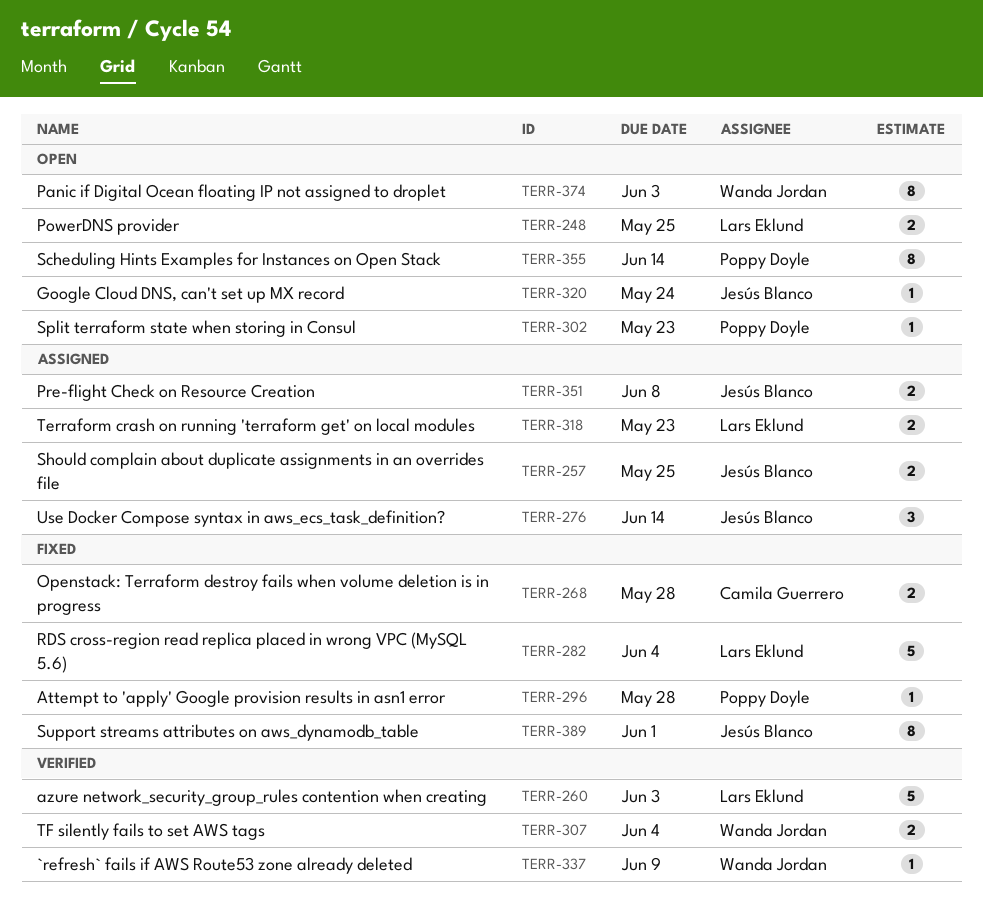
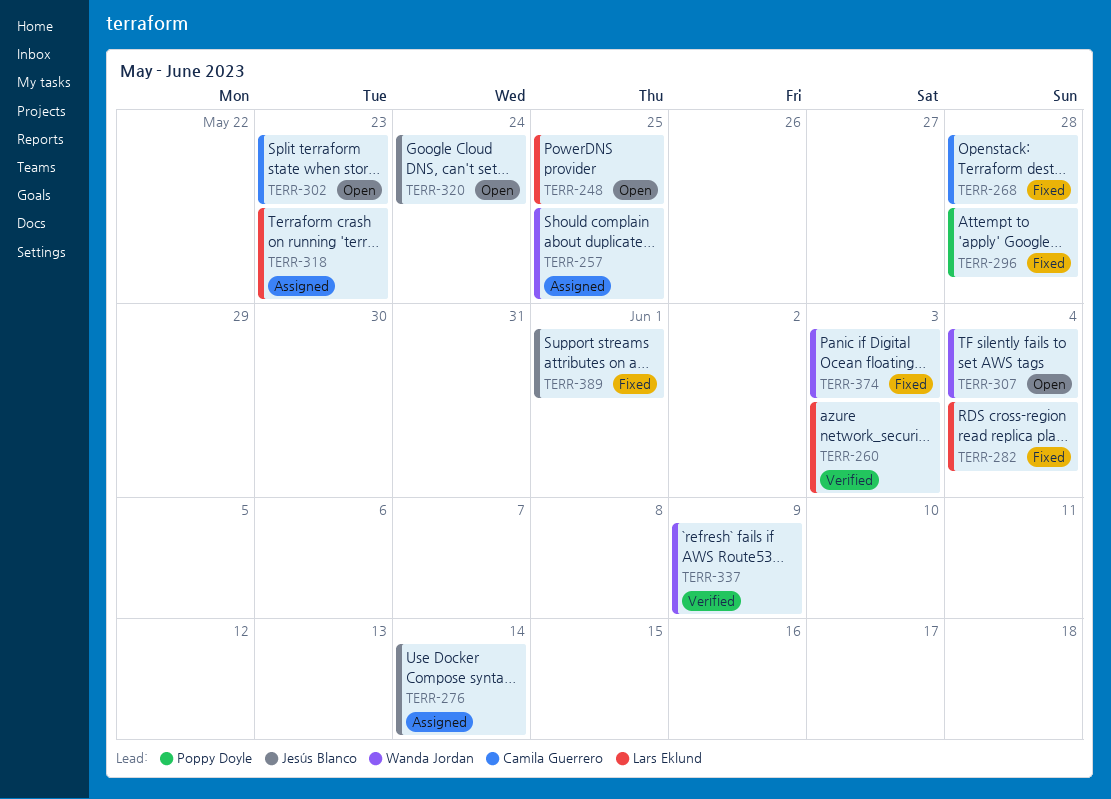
TERR-257, owner: Jesús Blanco -> Wanda Jordan
TERR-302, owner: Poppy Doyle -> Camila Guerrero
TERR-307, status: Verified -> Open
TERR-351: present -> none
TERR-355: present -> none
TERR-374, status: Open -> Fixed

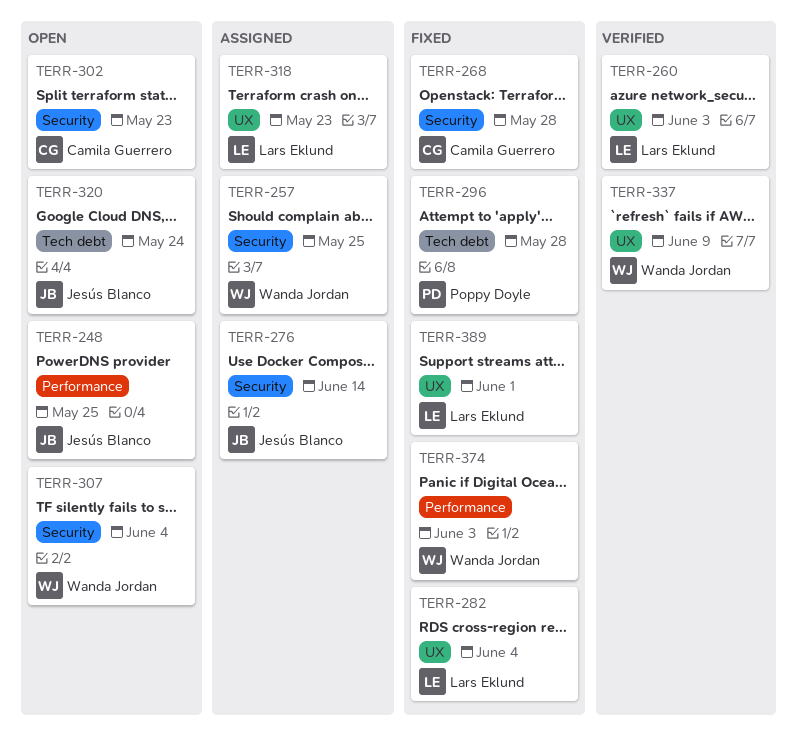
TERR-248, owner: Lars Eklund -> Jesús Blanco
TERR-389, owner: Jesús Blanco -> Lars Eklund

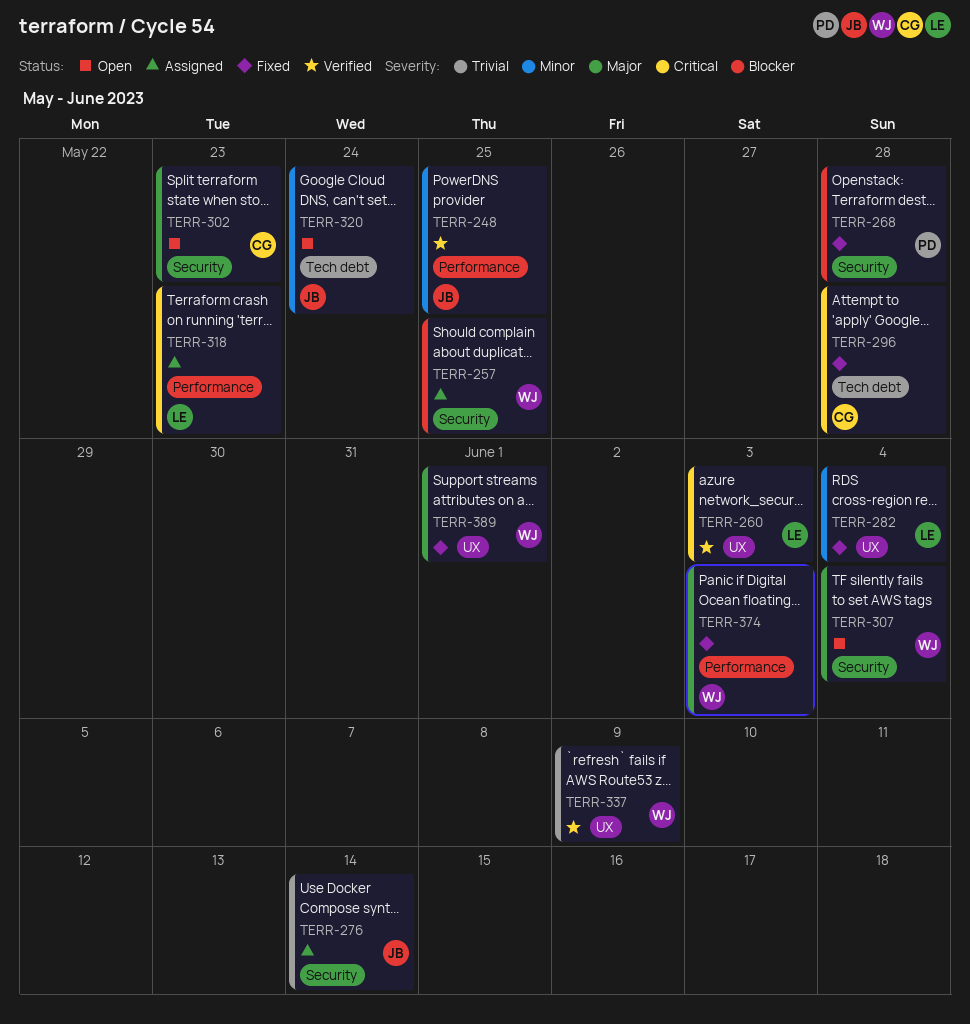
TERR-248, status: Open -> Verified
TERR-268, owner: Camila Guerrero -> Poppy Doyle
TERR-296, owner: Poppy Doyle -> Camila Guerrero
TERR-318, label: UX -> Performance
TERR-389, owner: Lars Eklund -> Wanda Jordan

